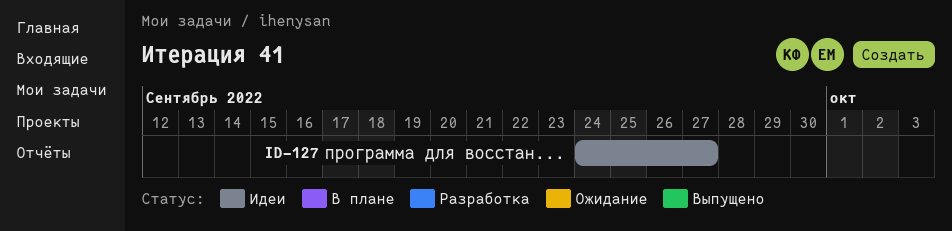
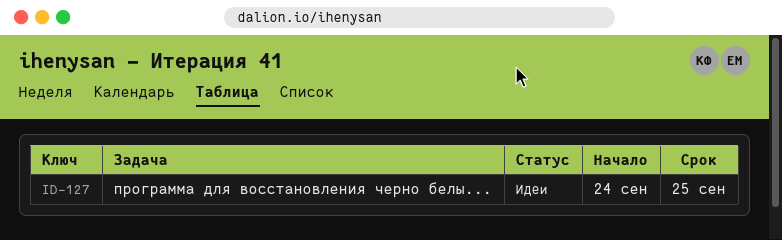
ID-127, due: Sep 27 -> Sep 25

